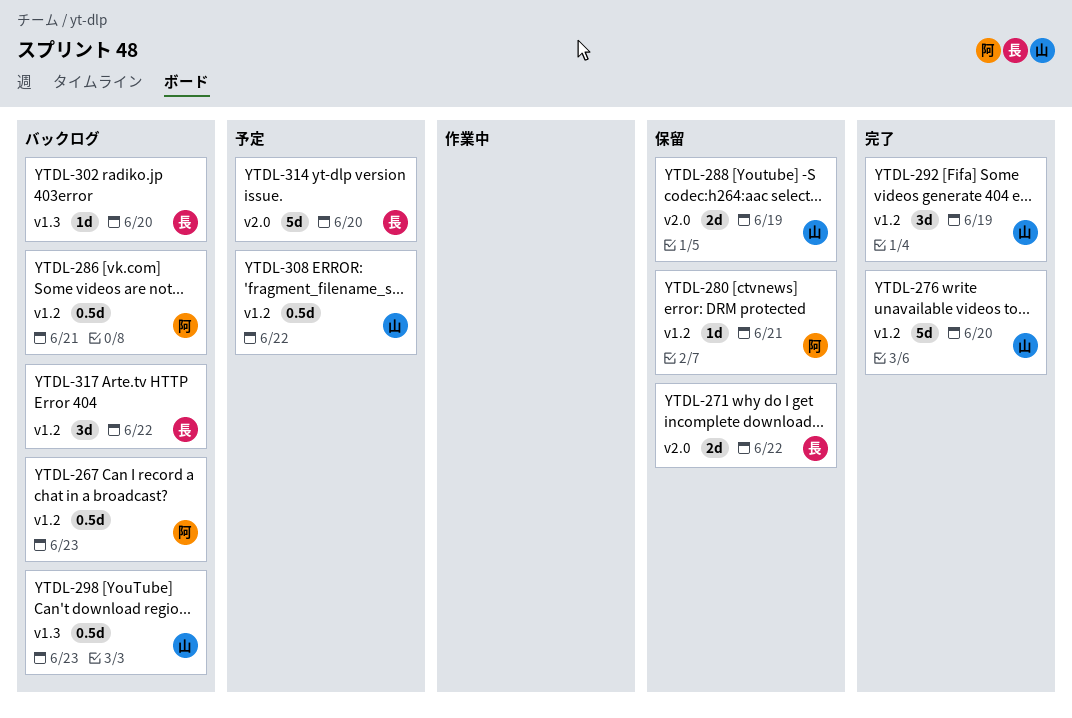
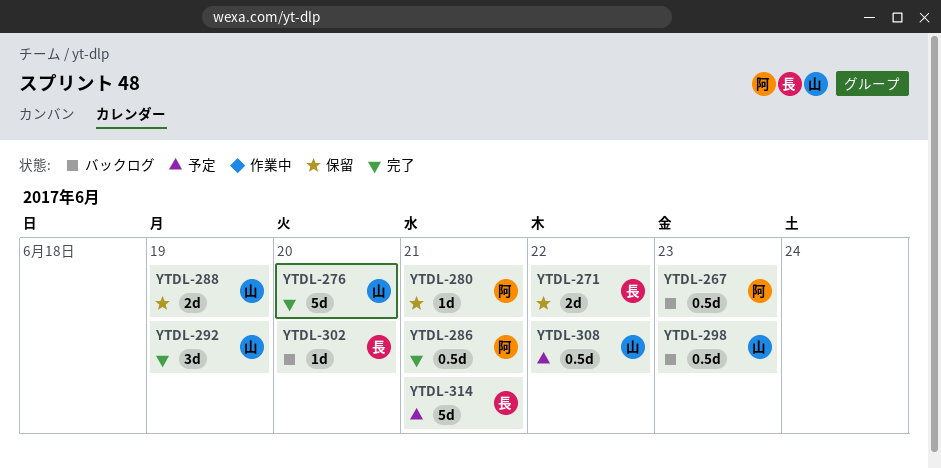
YTDL-286, status: バックログ -> 完了
YTDL-314, due: Jun 20 -> Jun 21
YTDL-317: present -> none

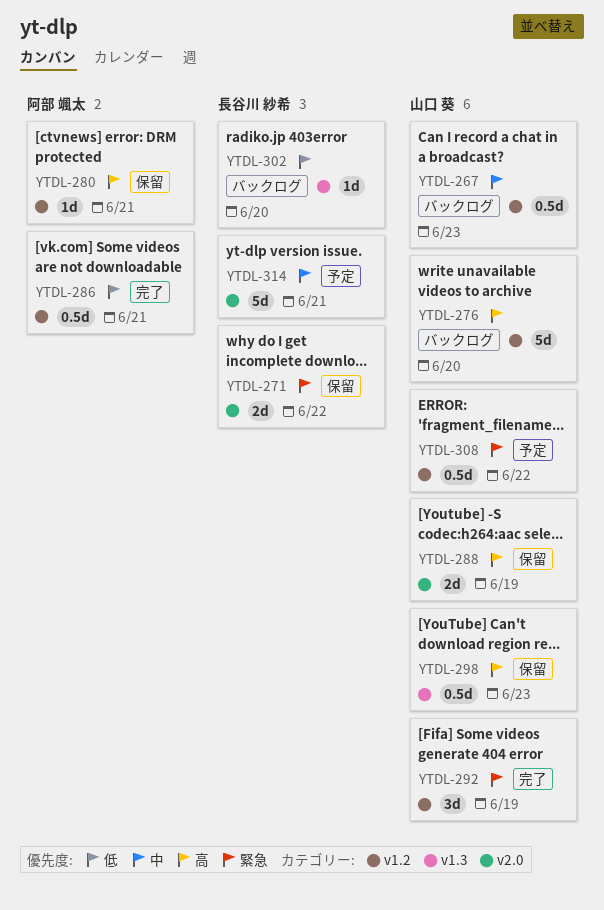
YTDL-267, owner: 阿部 颯太 -> 山口 葵
YTDL-276, status: 完了 -> バックログ
YTDL-298, status: バックログ -> 保留

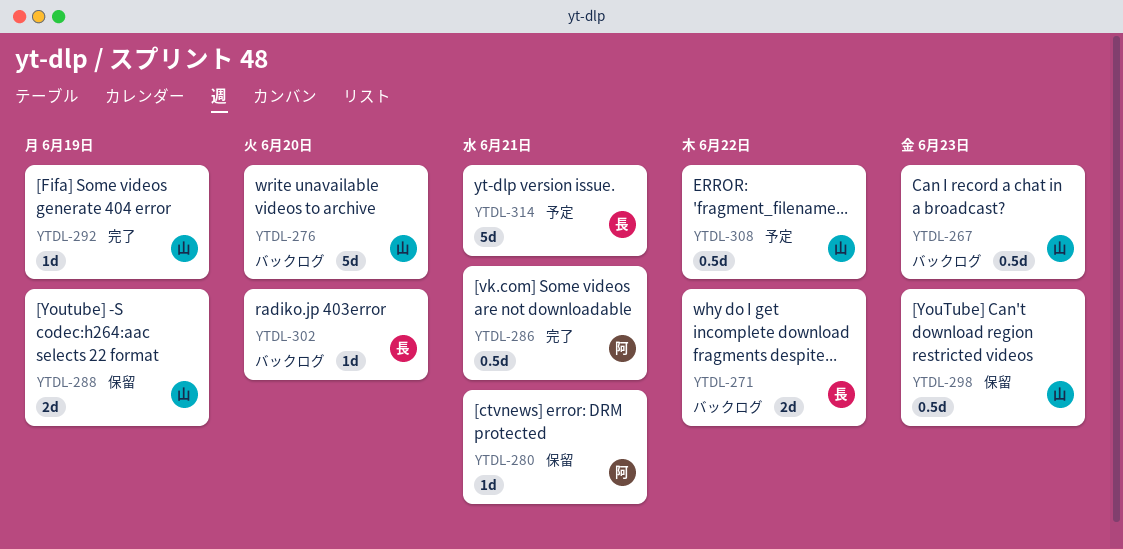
YTDL-271, status: 保留 -> バックログ
YTDL-292, estimate: 3d -> 1d

